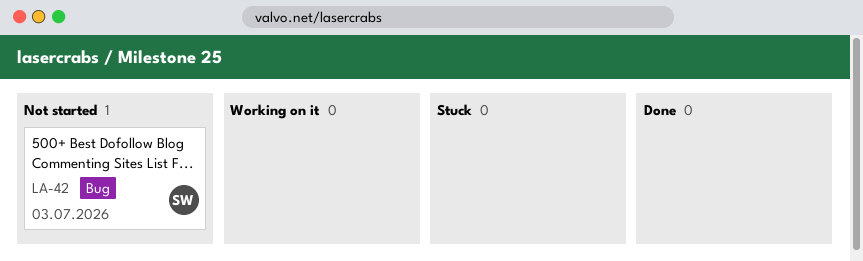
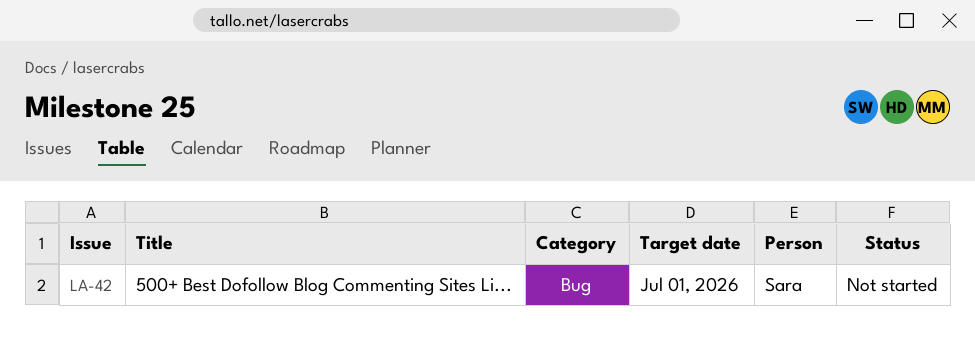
LA-42, due: Jul 3 -> Jul 1

